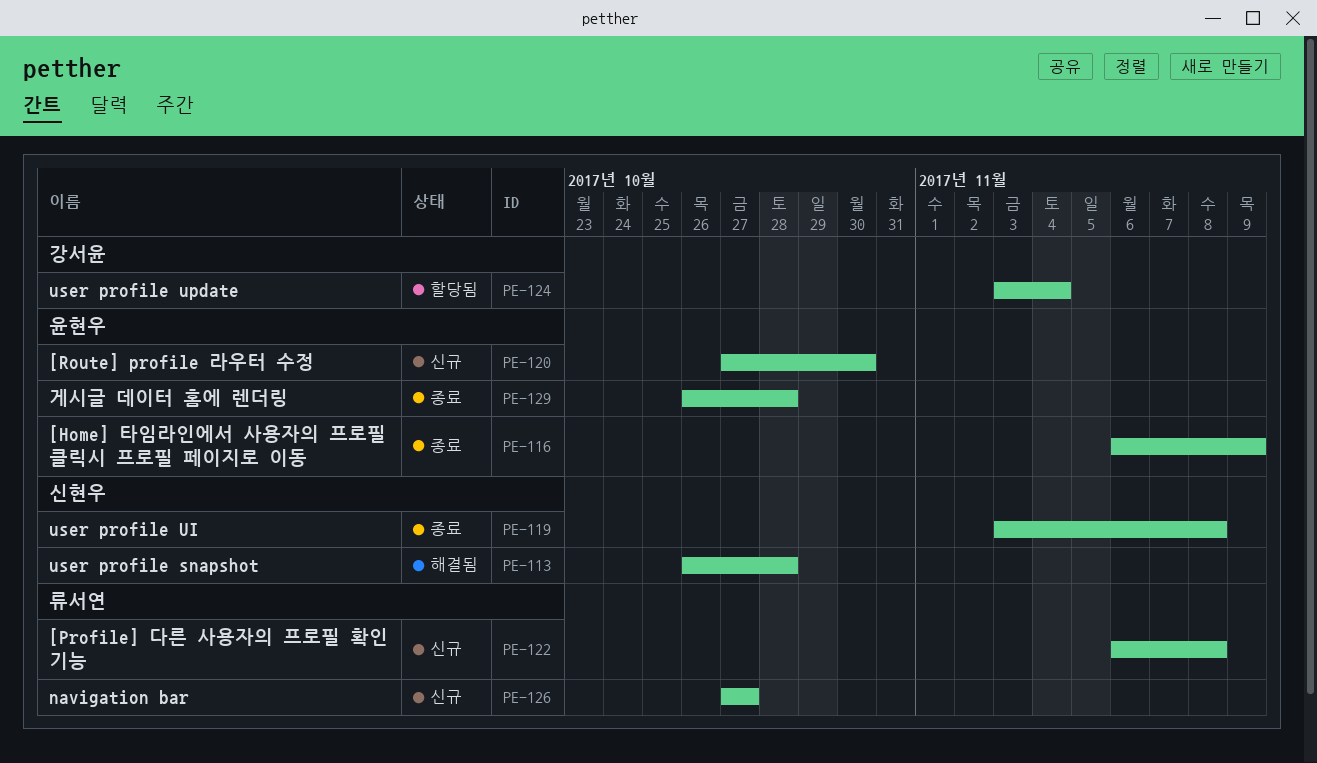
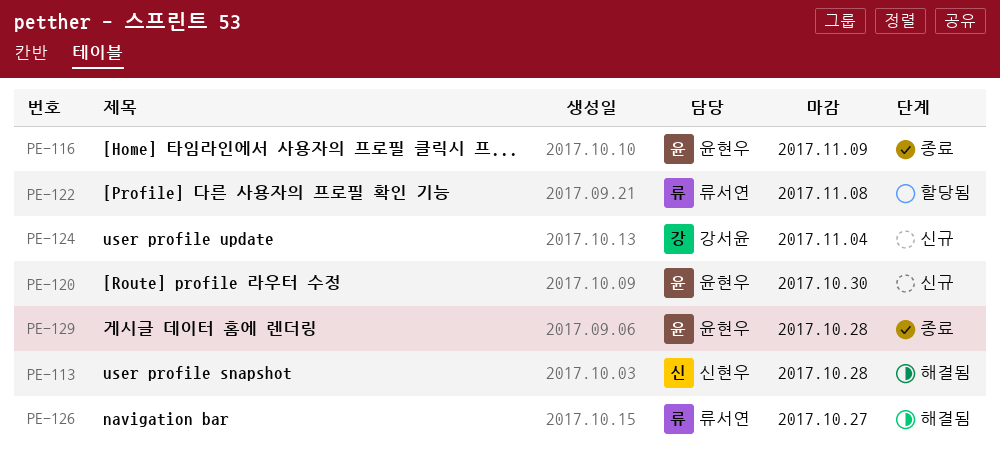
PE-119: present -> none
PE-122, status: 신규 -> 할당됨
PE-124, status: 할당됨 -> 신규
PE-126, status: 신규 -> 해결됨

